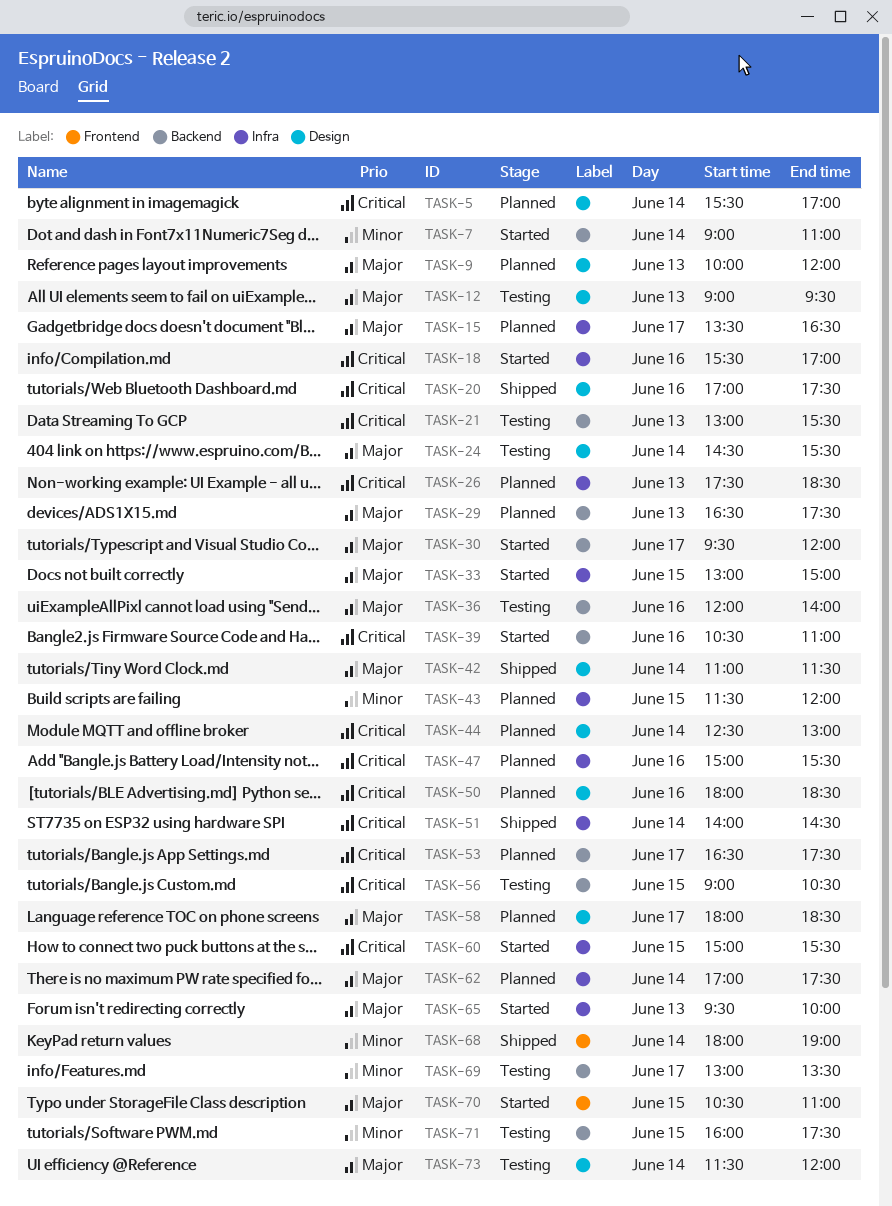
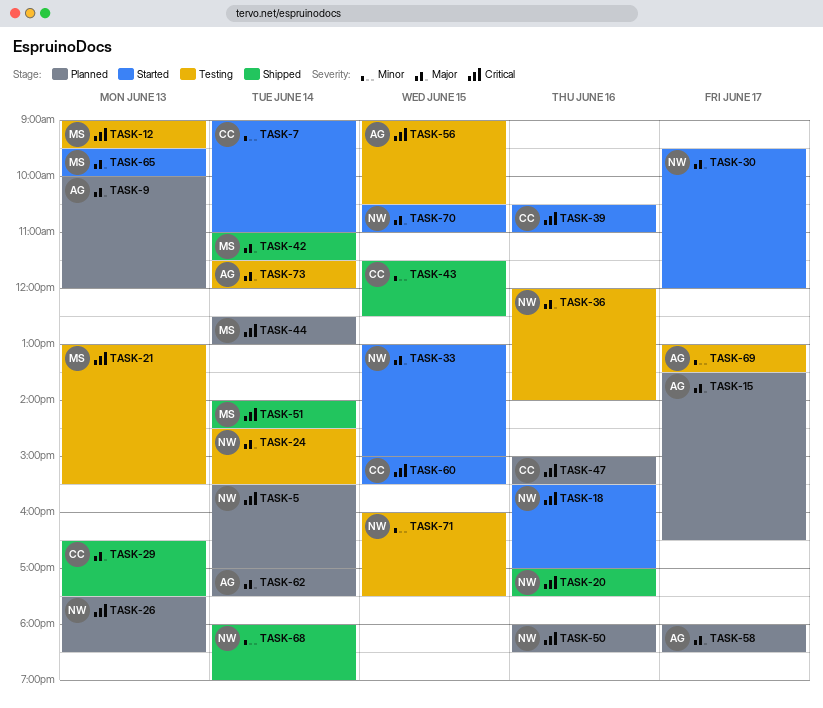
TASK-12, priority: Major -> Critical
TASK-29, status: Planned -> Shipped
TASK-43, status: Planned -> Shipped
TASK-43, ends: 12:00 -> 12:30
TASK-53: present -> none

